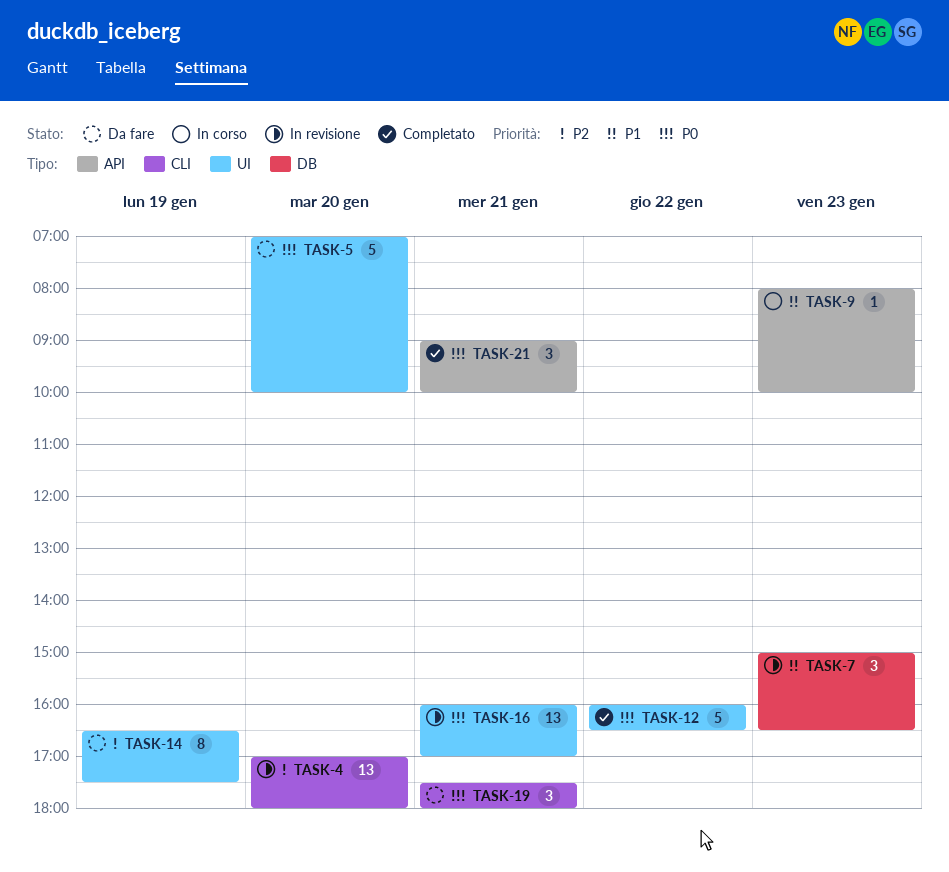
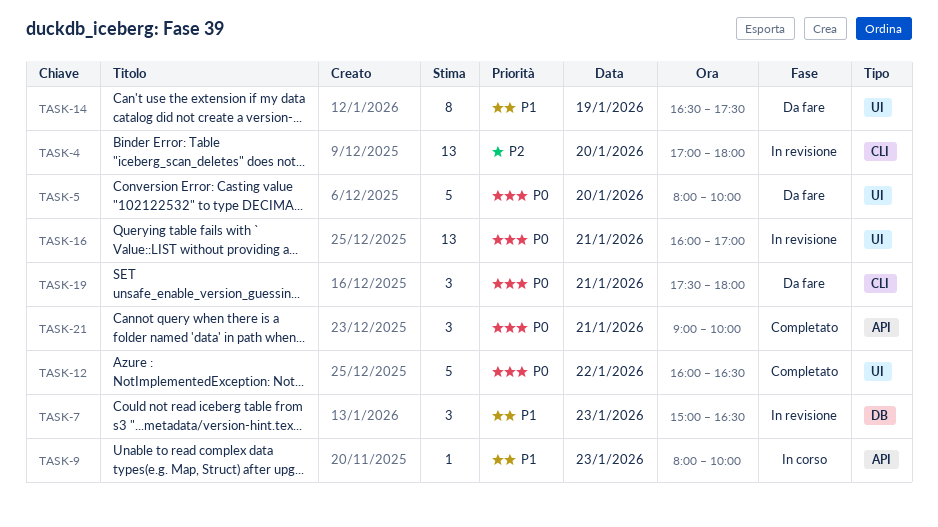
TASK-5, begins: 07:00 -> 08:00
TASK-14, priority: P2 -> P1

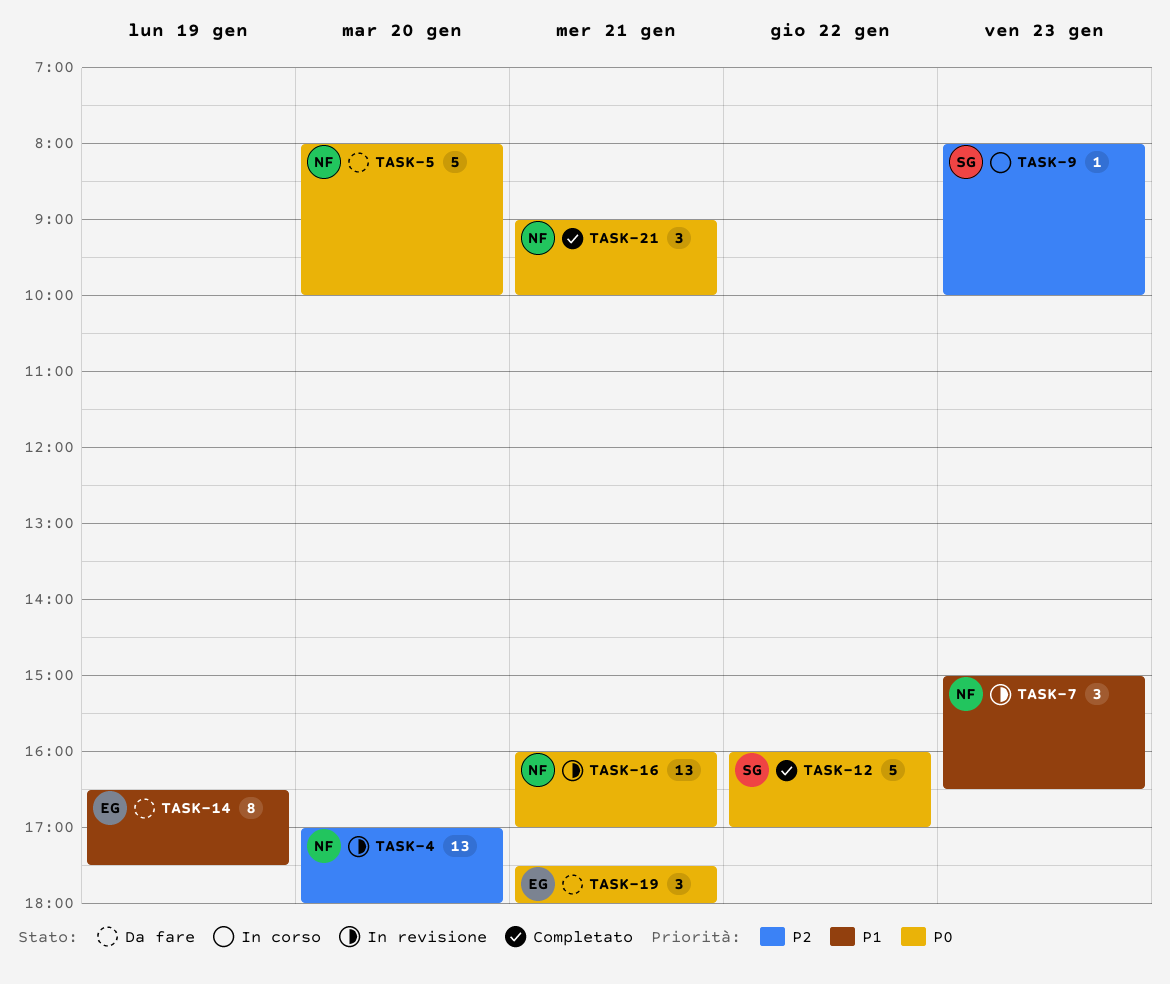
TASK-9, priority: P1 -> P2
TASK-12, ends: 16:30 -> 17:00

